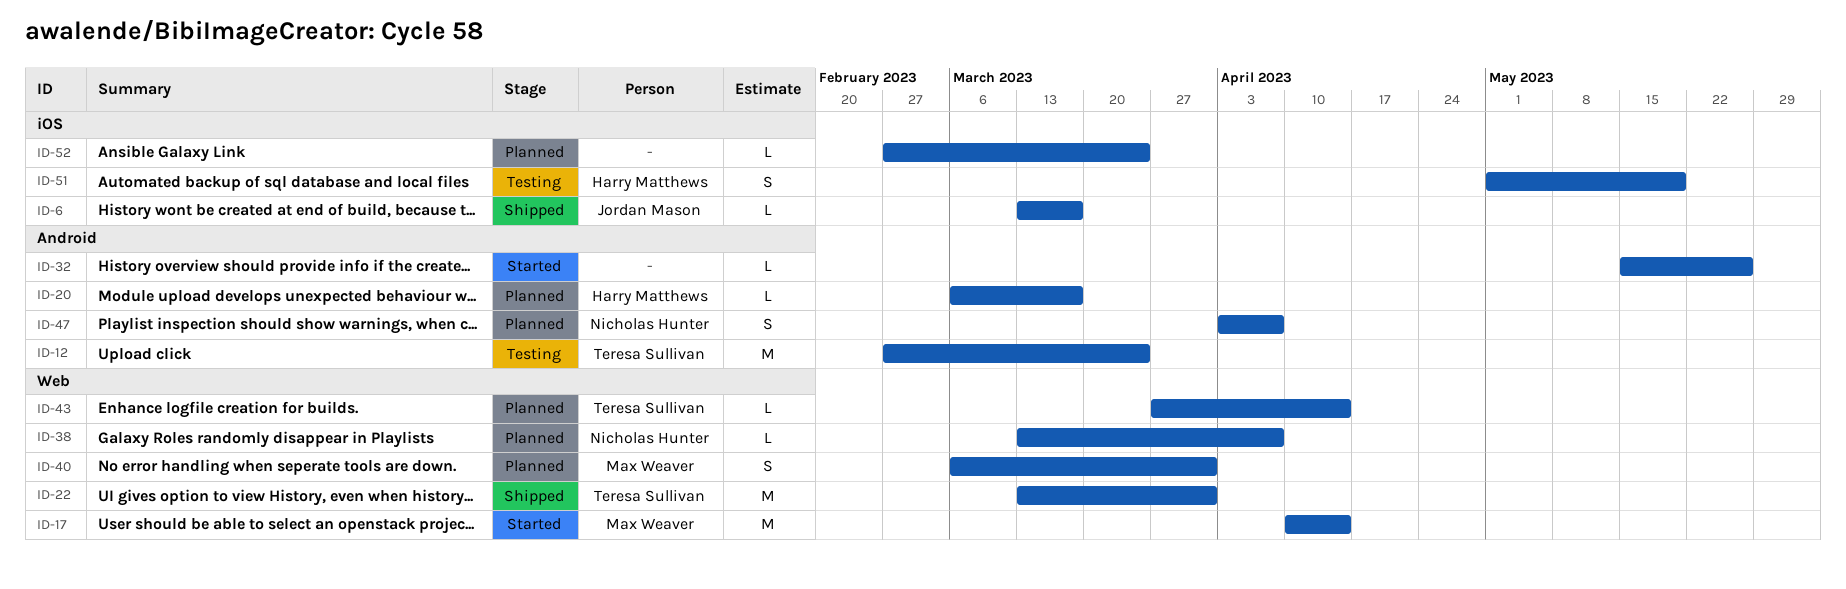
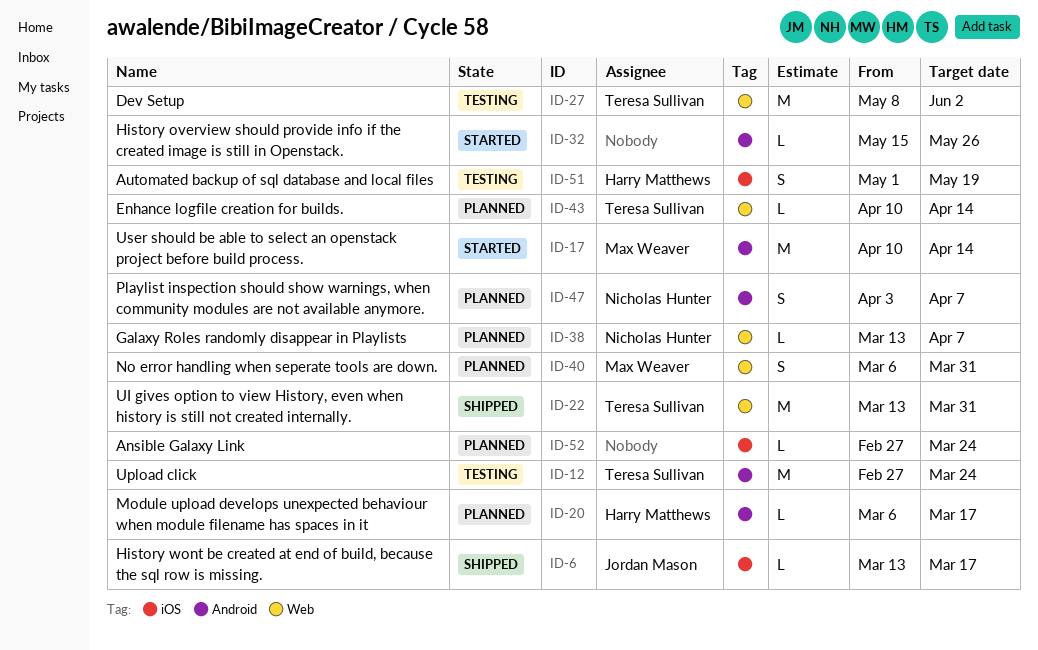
ID-17, label: Web -> Android
ID-27: none -> present
ID-43, start: Mar 27 -> Apr 10

